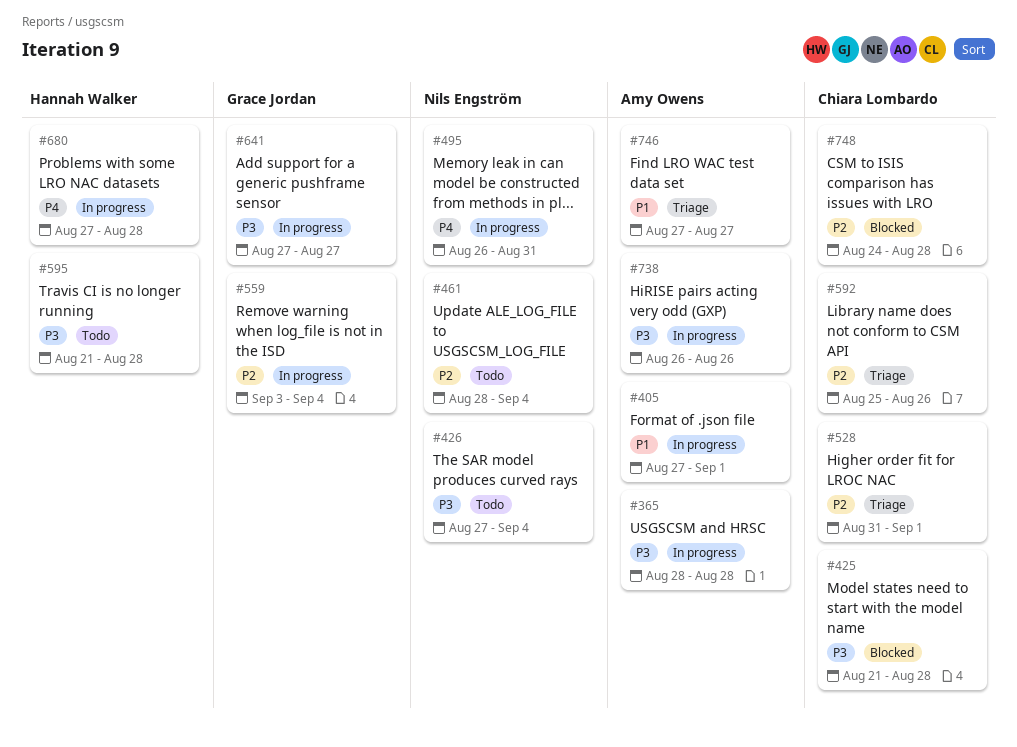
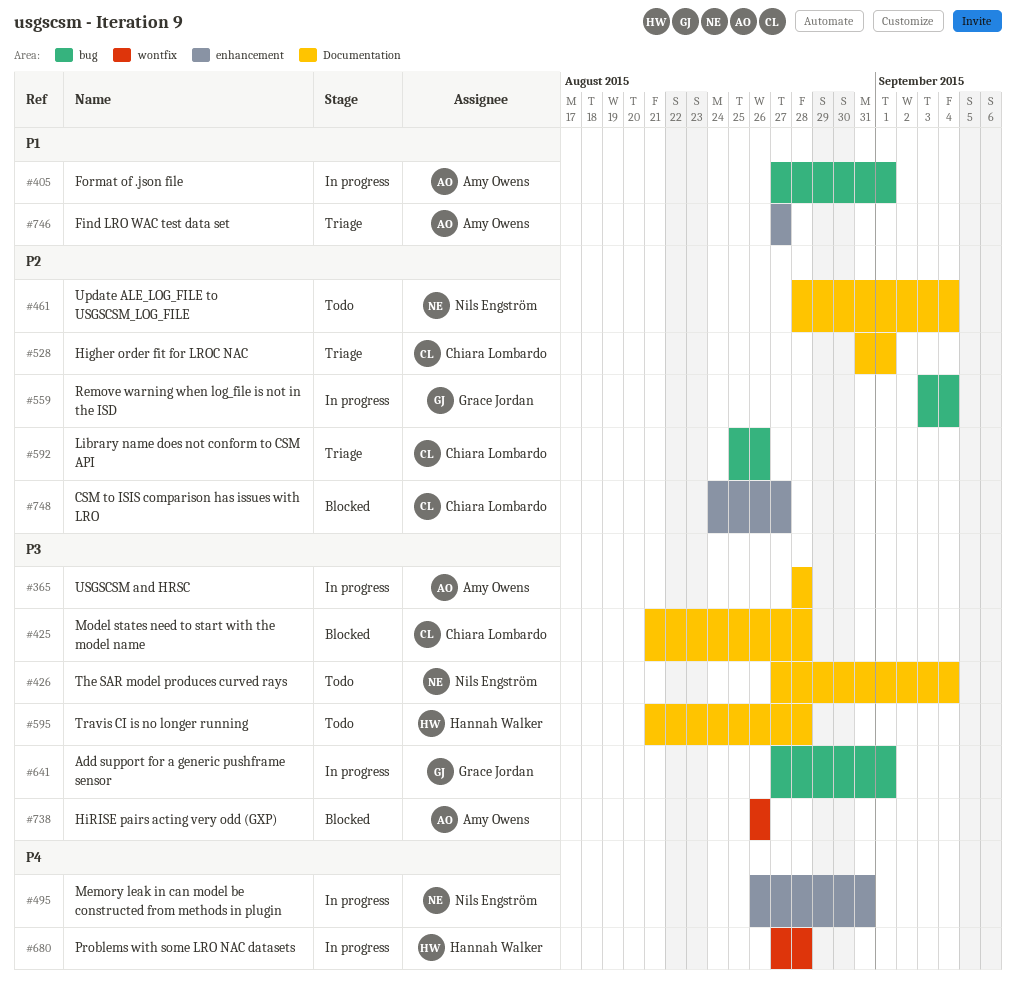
#641, due: Aug 27 -> Sep 1
#738, status: In progress -> Blocked
#748, due: Aug 28 -> Aug 27

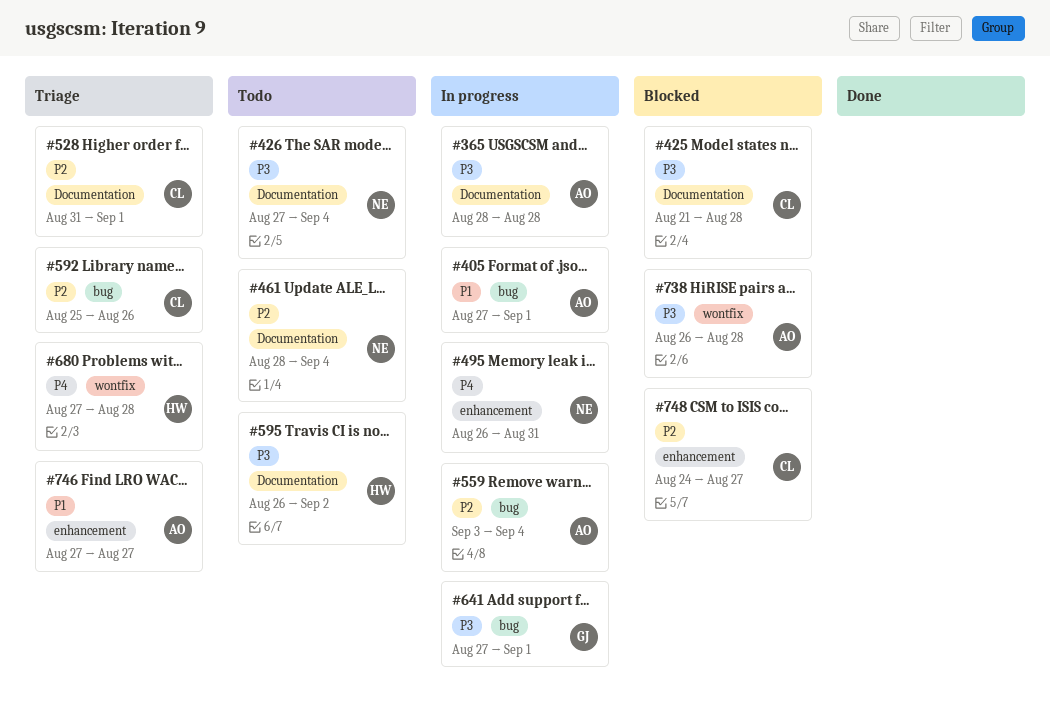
#559, owner: Grace Jordan -> Amy Owens
#595, start: Aug 21 -> Aug 26
#595, due: Aug 28 -> Sep 2
#680, status: In progress -> Triage
#738, due: Aug 26 -> Aug 28

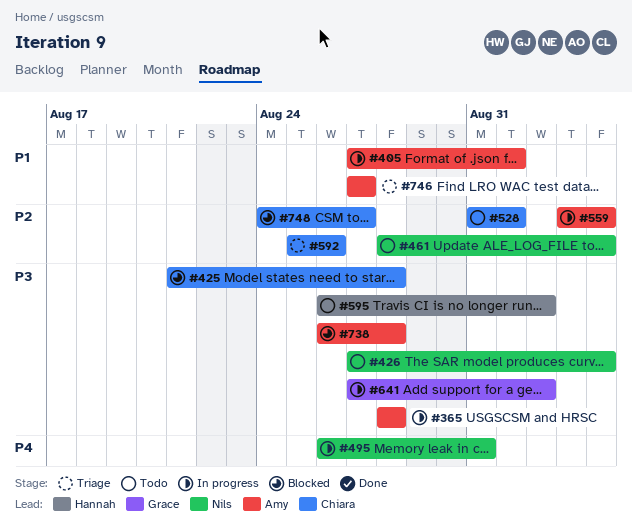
#528, status: Triage -> Todo
#641, due: Sep 1 -> Sep 2
#680: present -> none

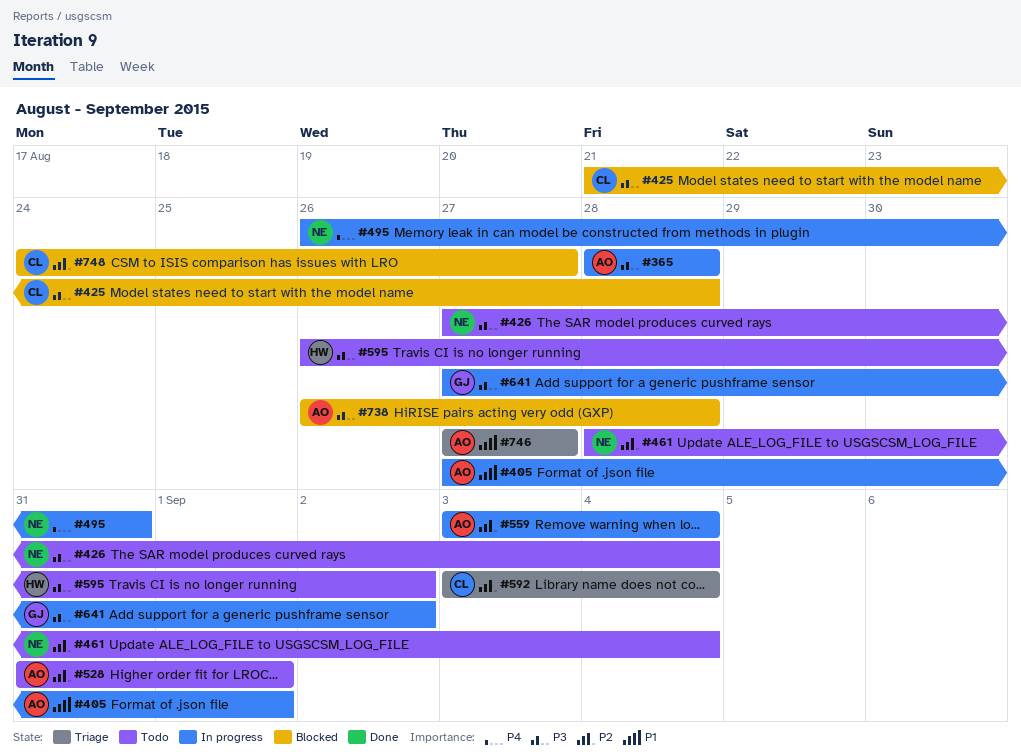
#528, owner: Chiara -> Amy
#592, start: Aug 25 -> Sep 3
#592, due: Aug 26 -> Sep 4

